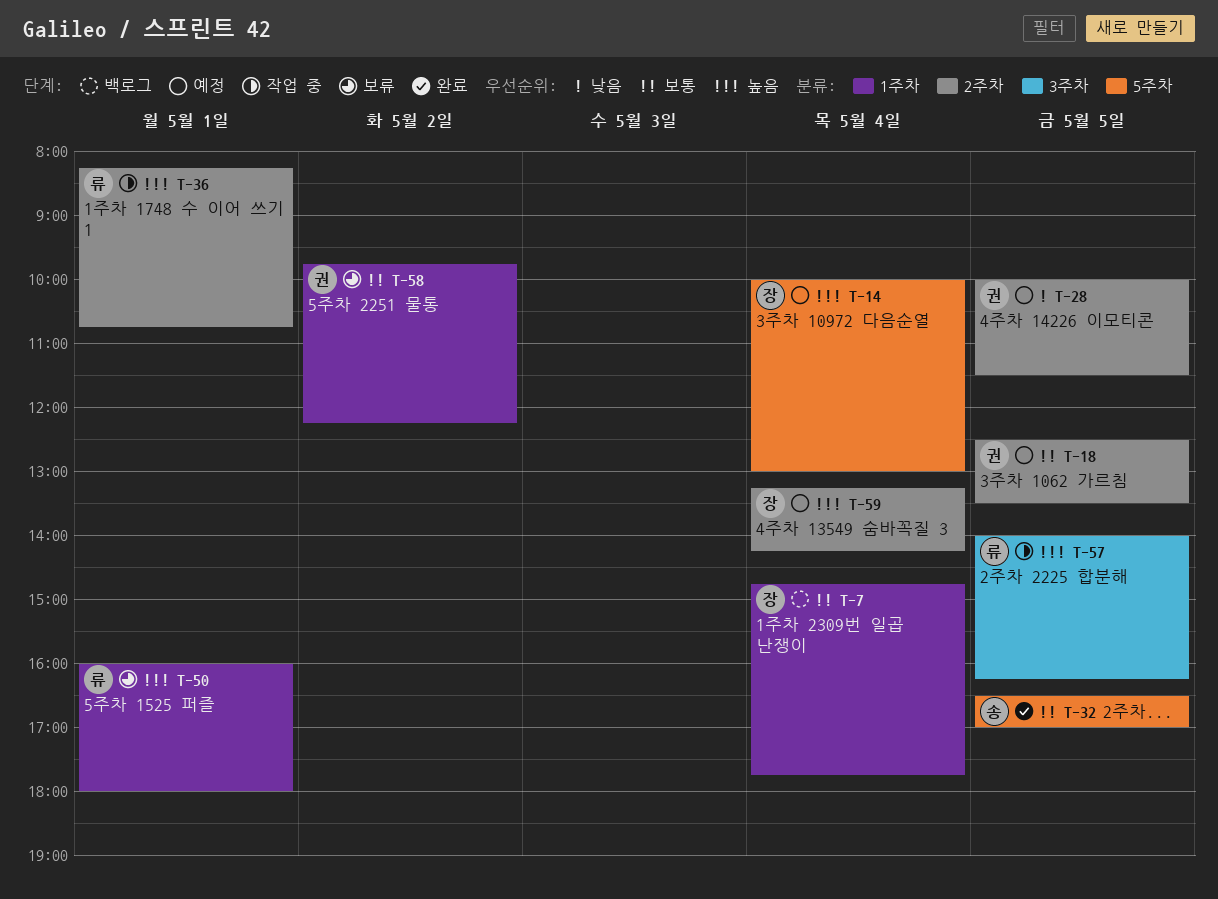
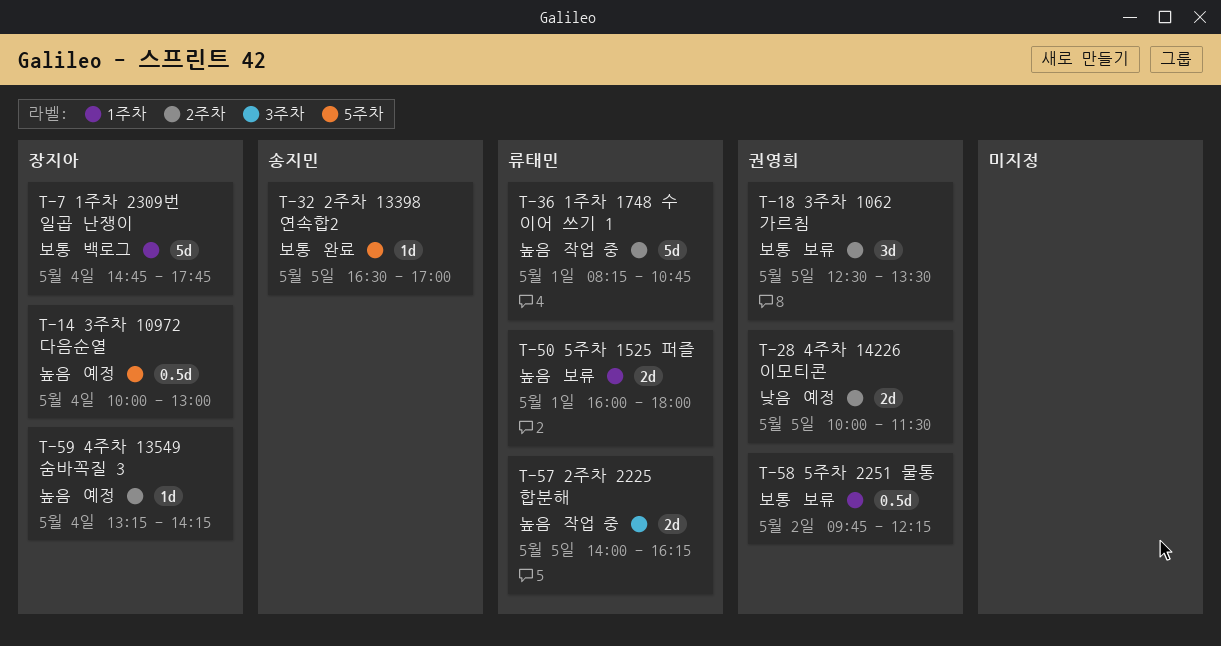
T-18, status: 예정 -> 보류

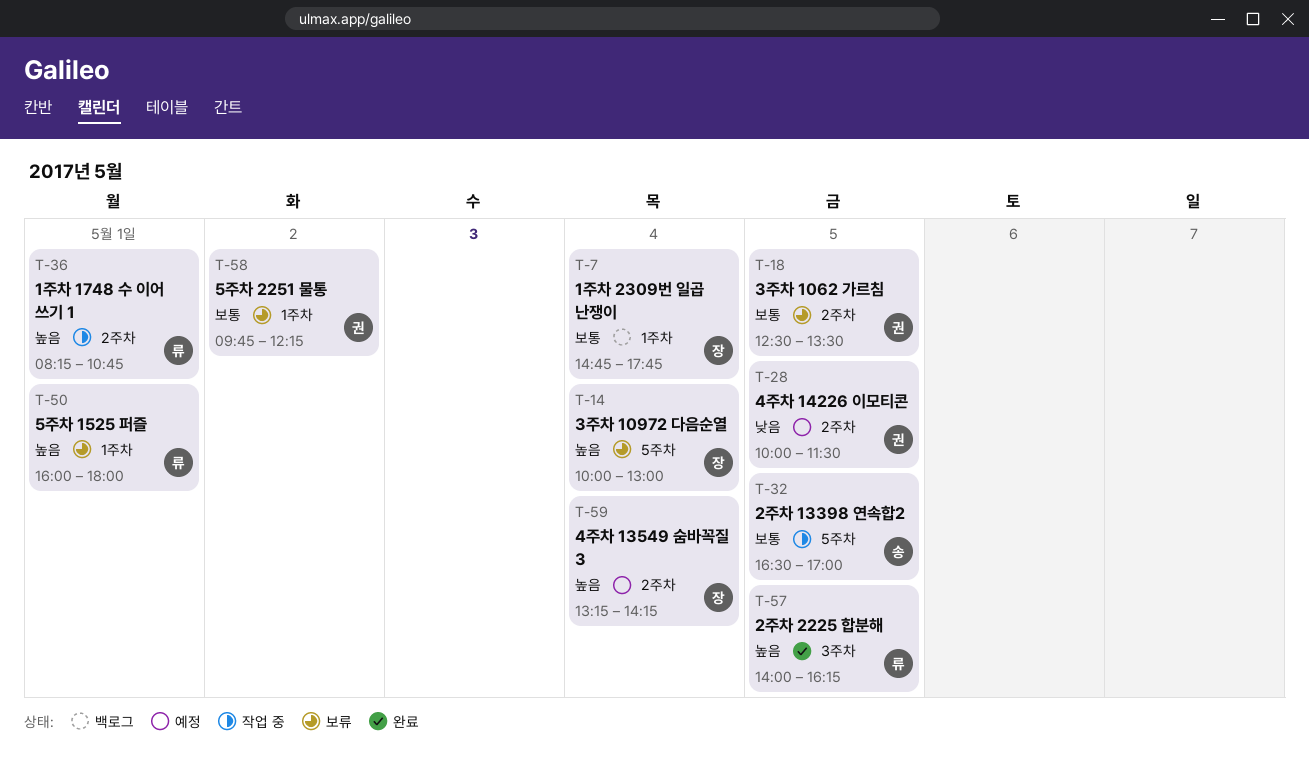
T-14, status: 예정 -> 보류
T-32, status: 완료 -> 작업 중
T-57, status: 작업 중 -> 완료

